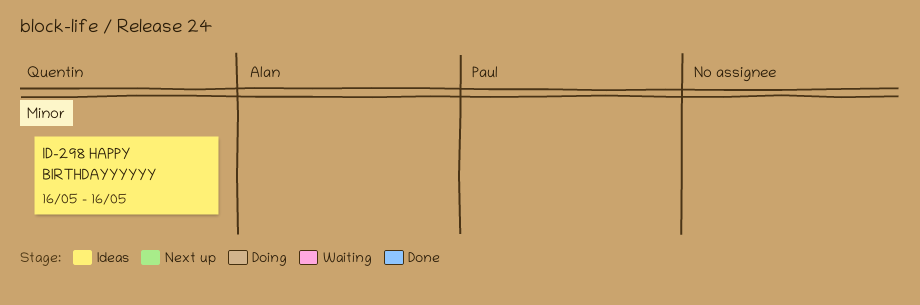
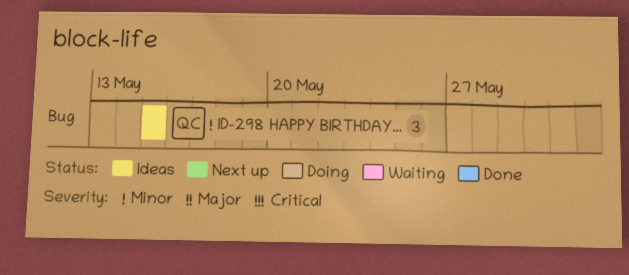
ID-298, start: May 16 -> May 15
ID-298, due: May 16 -> May 15

